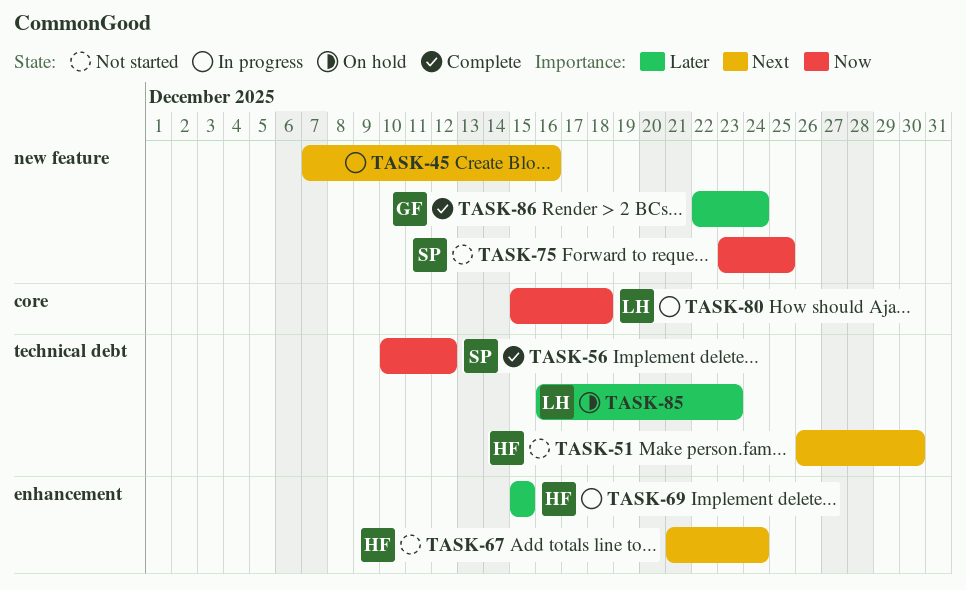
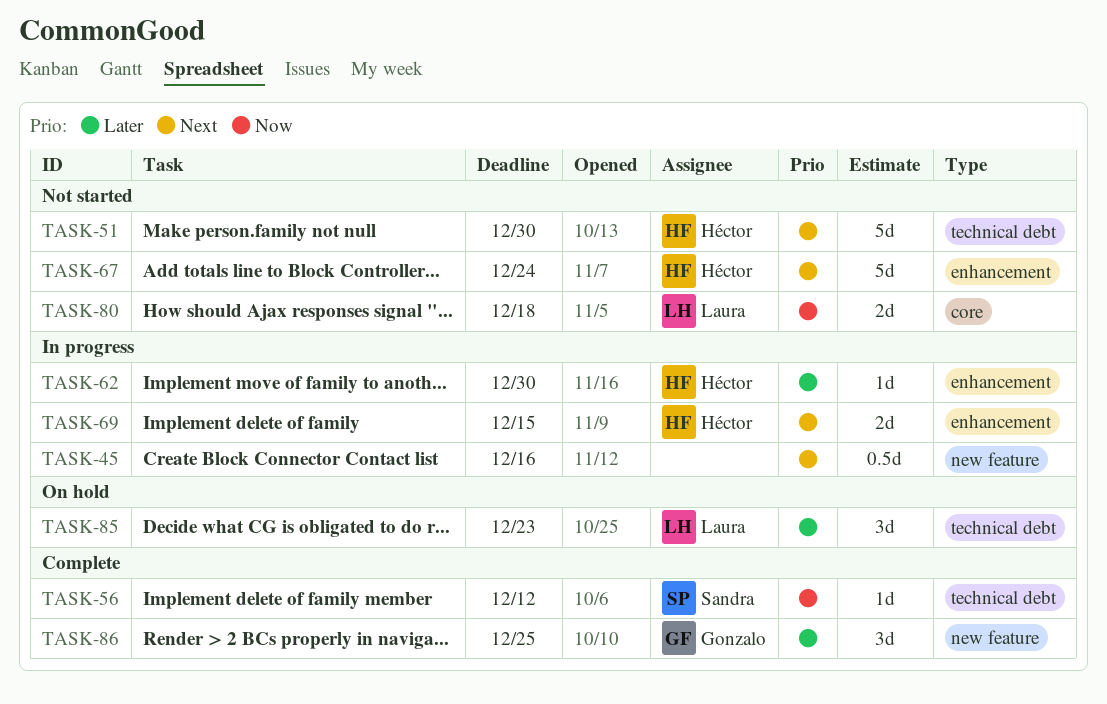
TASK-62: none -> present
TASK-69, priority: Later -> Next
TASK-75: present -> none
TASK-80, status: In progress -> Not started
TASK-86, due: Dec 24 -> Dec 25

